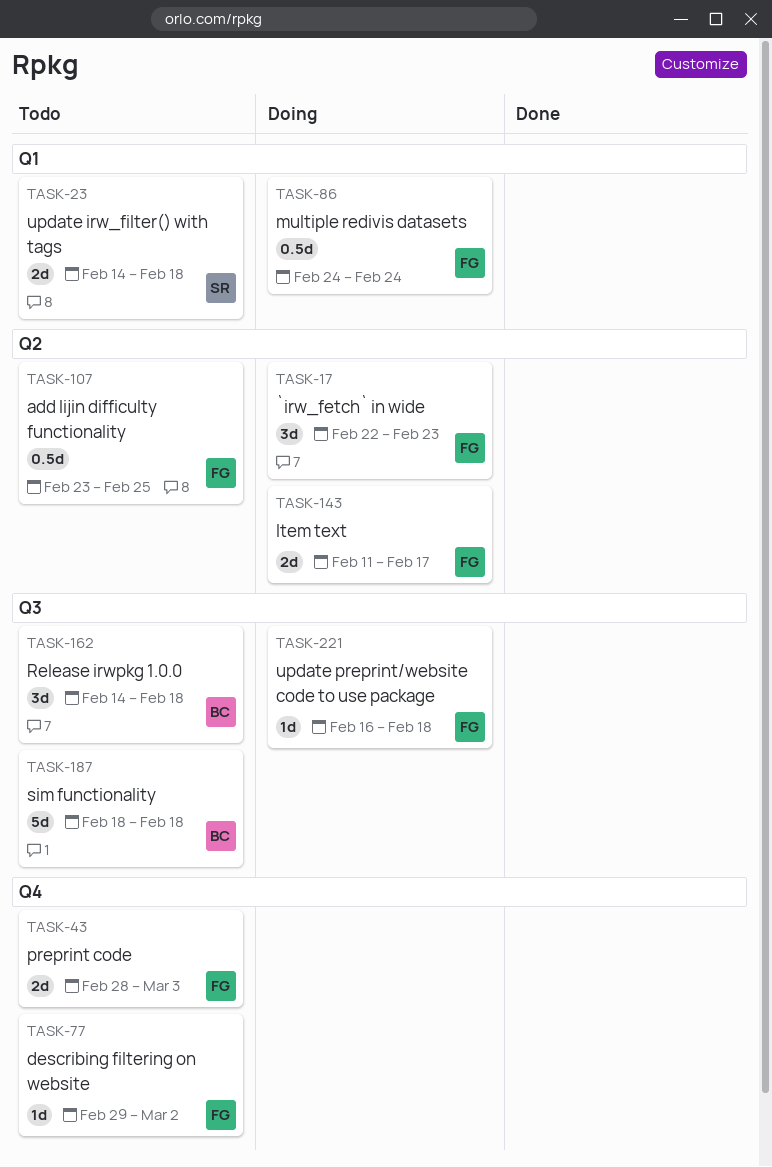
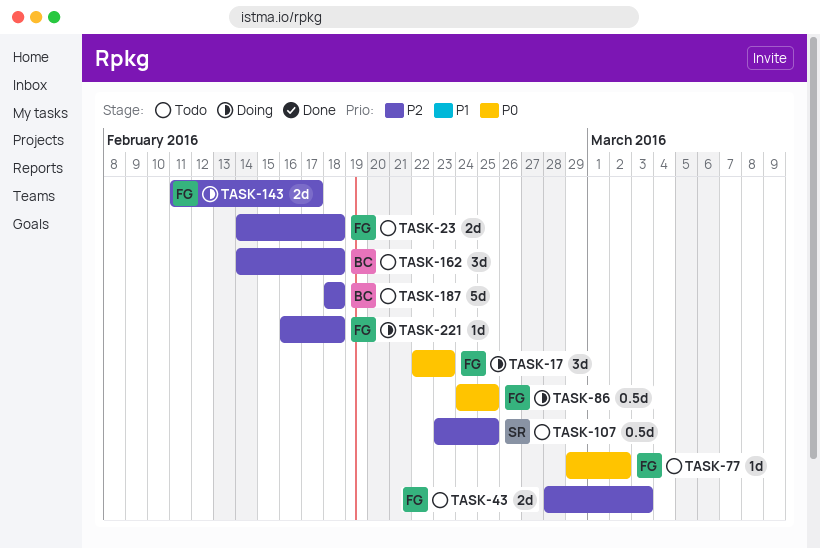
TASK-23, owner: SR -> FG
TASK-86, due: Feb 24 -> Feb 25
TASK-107, owner: FG -> SR

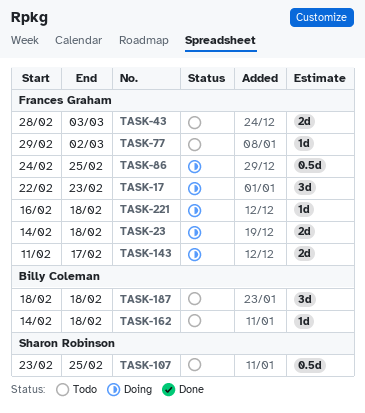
TASK-23, status: Todo -> Doing
TASK-162, estimate: 3d -> 1d
TASK-187, estimate: 5d -> 3d

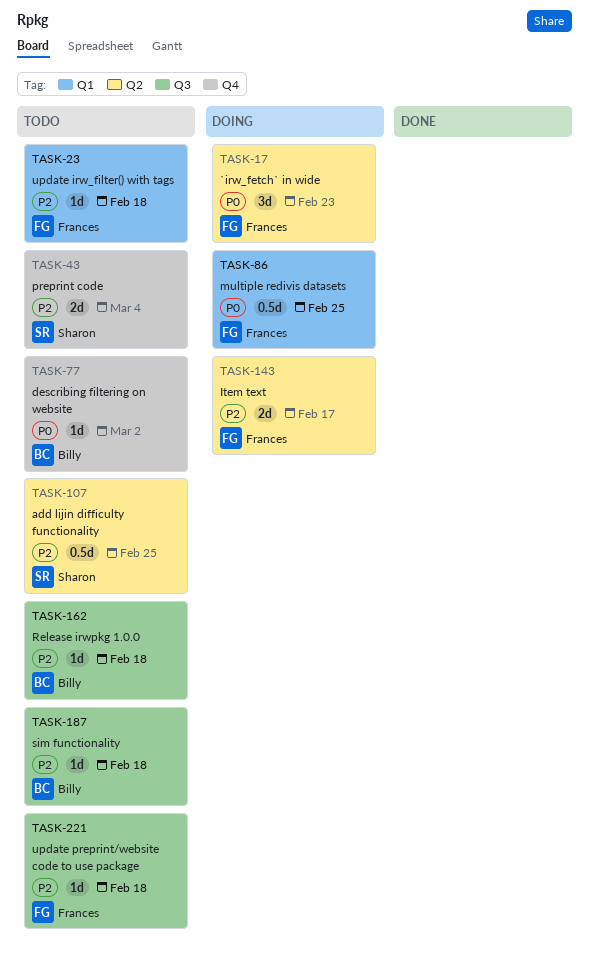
TASK-23, status: Doing -> Todo
TASK-23, estimate: 2d -> 1d
TASK-43, owner: Frances Graham -> Sharon Robinson
TASK-43, due: Mar 3 -> Mar 4
TASK-77, owner: Frances Graham -> Billy Coleman
TASK-187, estimate: 3d -> 1d
TASK-221, status: Doing -> Todo

